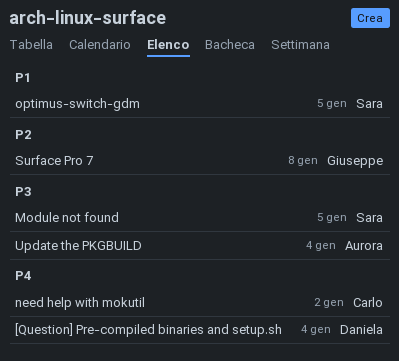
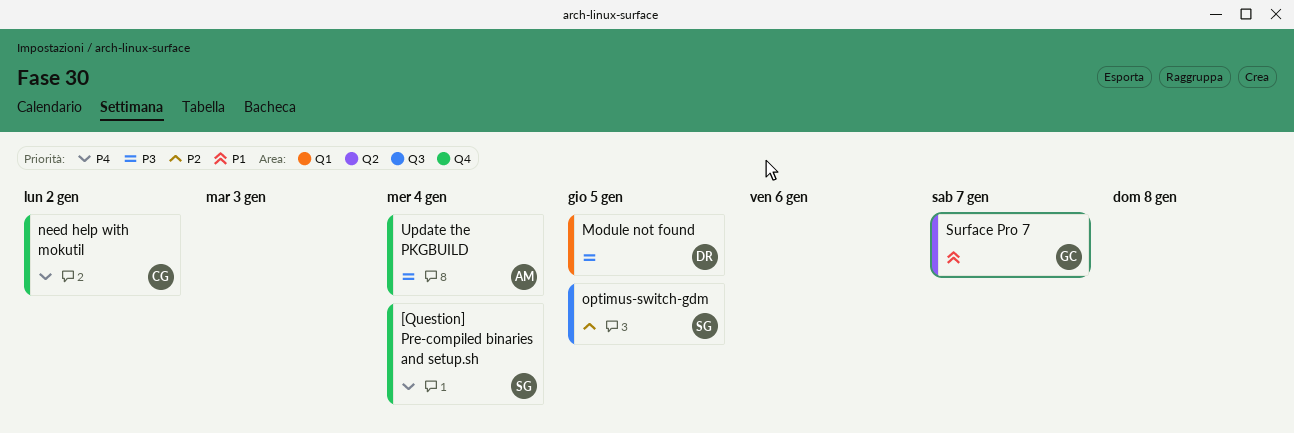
[Question] Pre-compiled binaries and setup.sh, owner: Daniela -> Sara
Module not found, owner: Sara -> Daniela
optimus-switch-gdm, priority: P1 -> P2
Surface Pro 7, priority: P2 -> P1
Surface Pro 7, due: Jan 8 -> Jan 7

